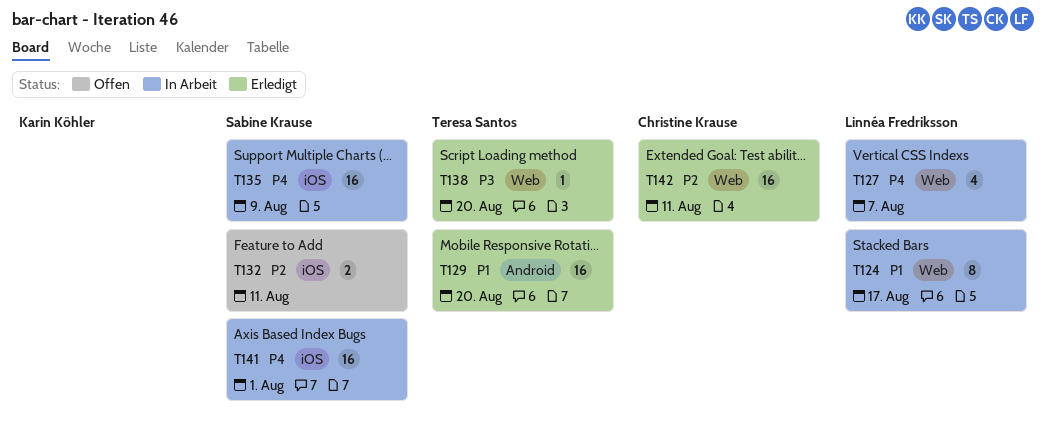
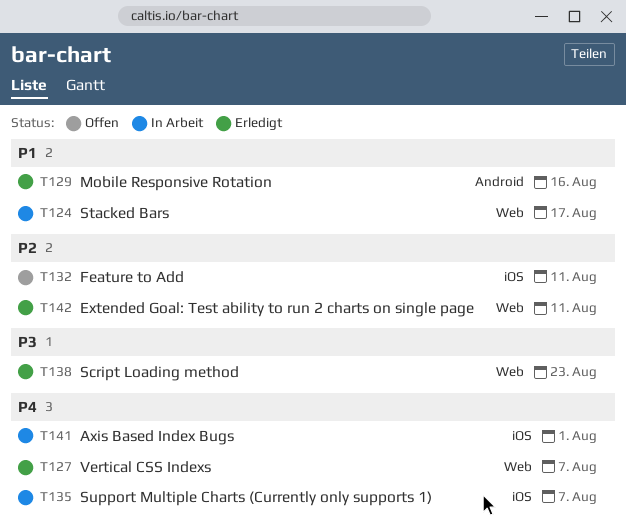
T127, status: In Arbeit -> Erledigt
T129, due: Aug 20 -> Aug 16
T135, due: Aug 9 -> Aug 7
T138, due: Aug 20 -> Aug 23

